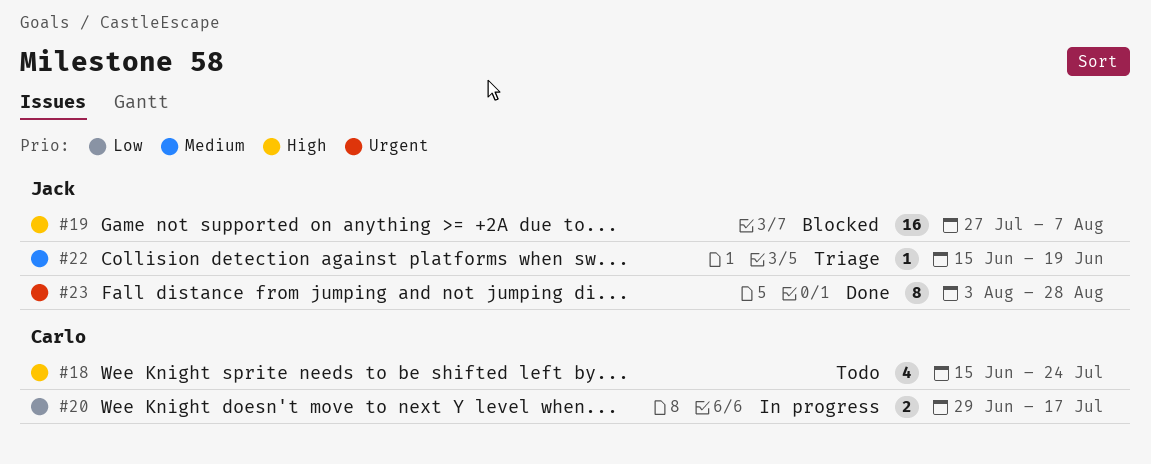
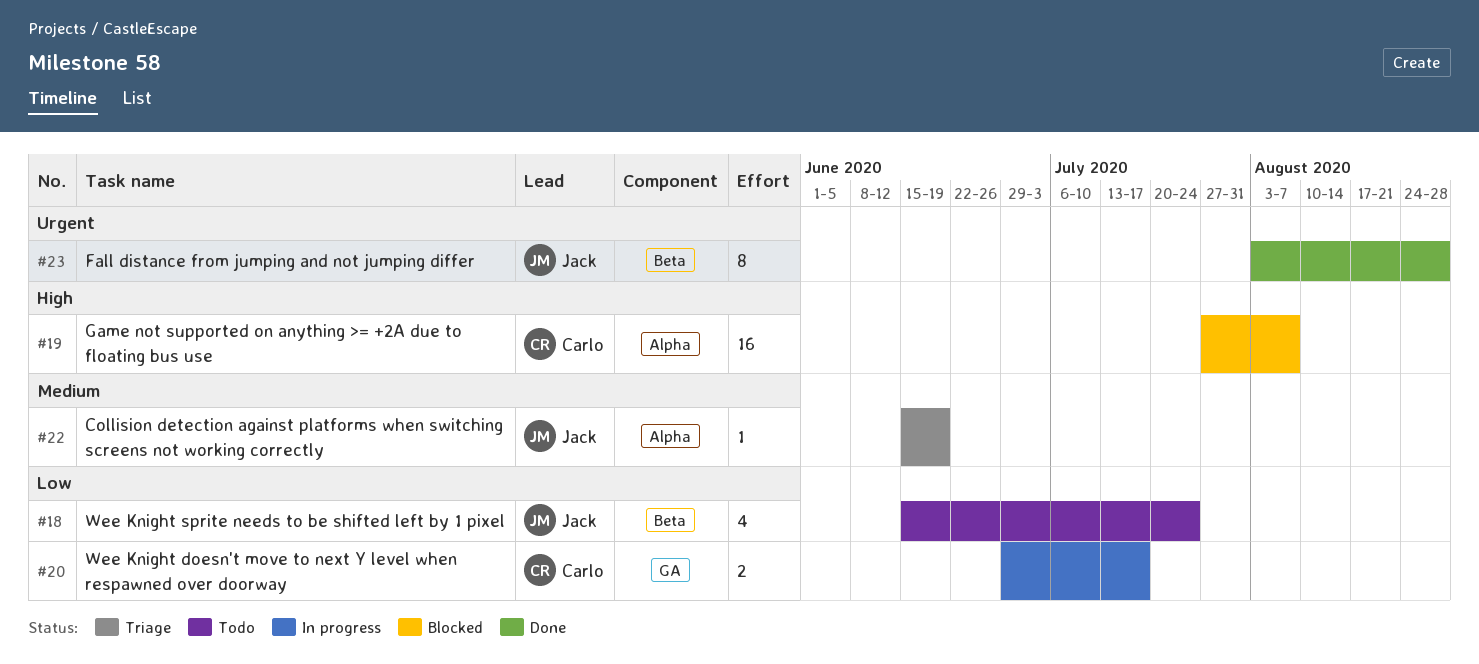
#18, owner: Carlo -> Jack
#18, priority: High -> Low
#19, owner: Jack -> Carlo

